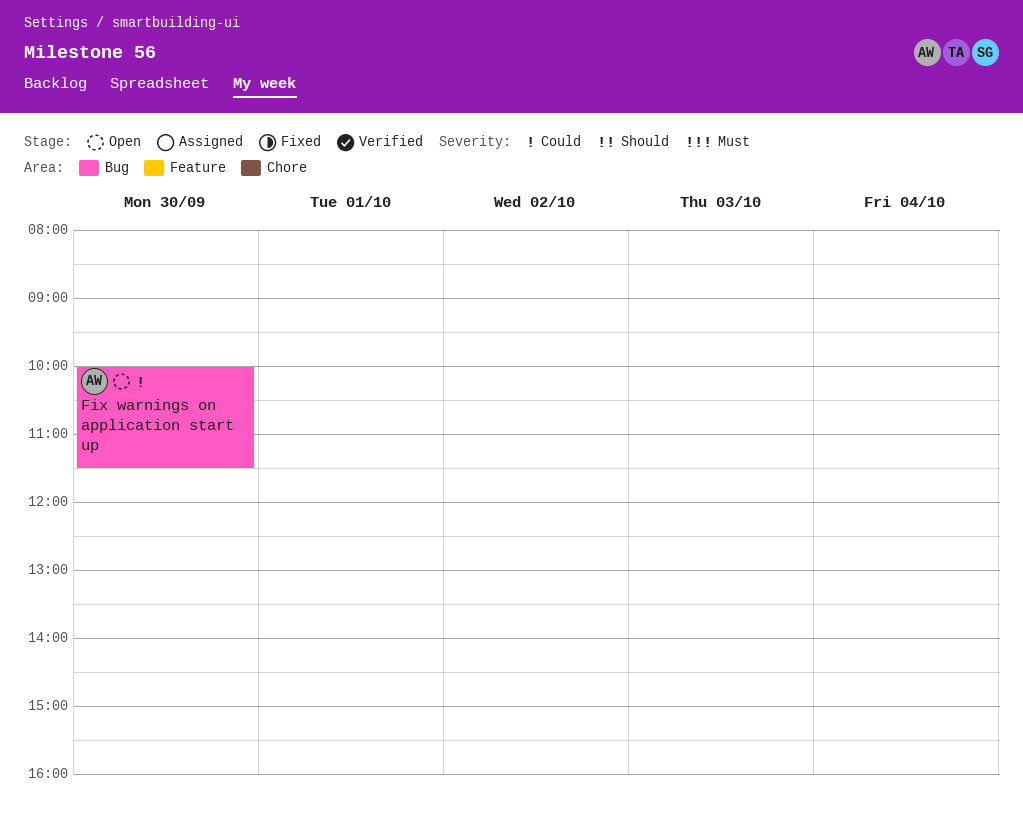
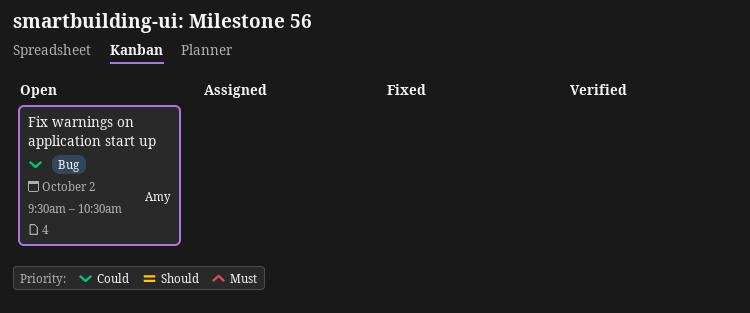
Fix warnings on application start up, day: Sep 30 -> Oct 2
Fix warnings on application start up, begins: 10:00 -> 09:30
Fix warnings on application start up, ends: 11:30 -> 10:30

